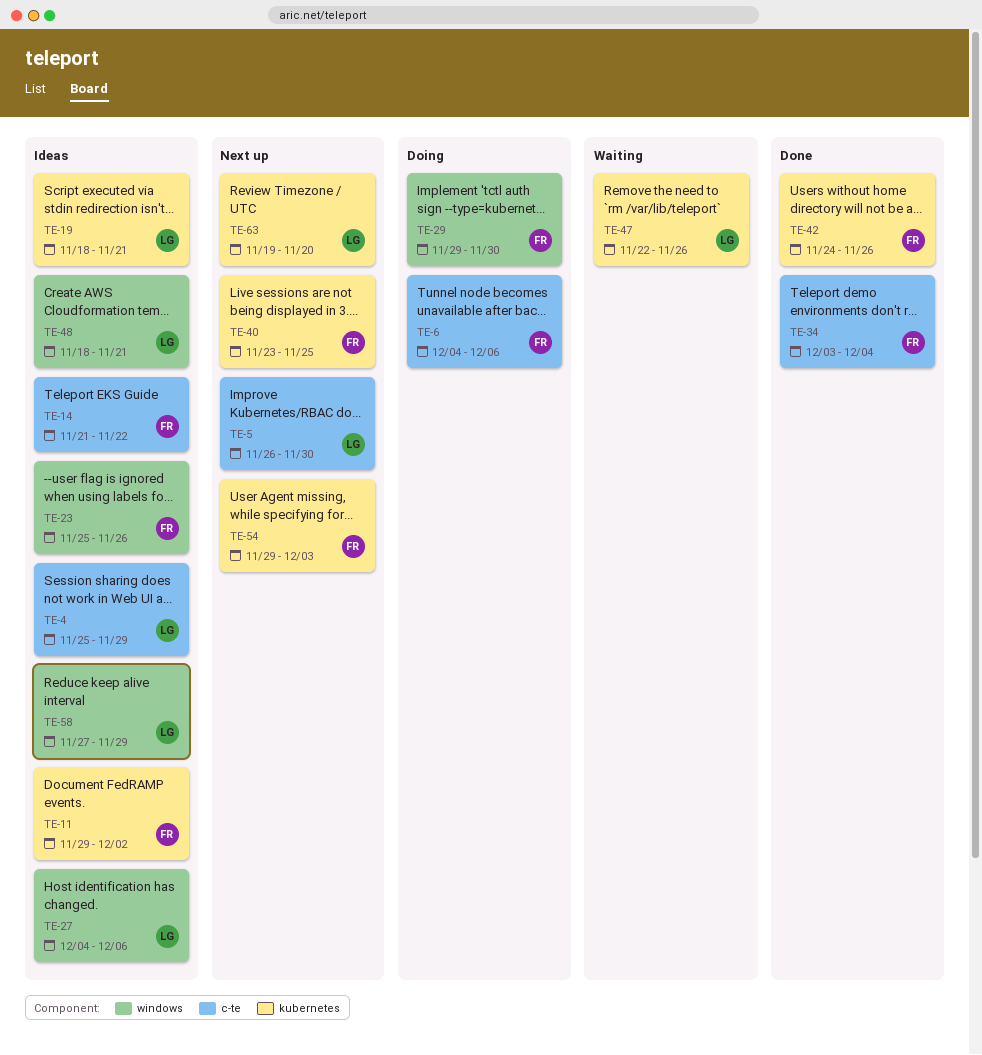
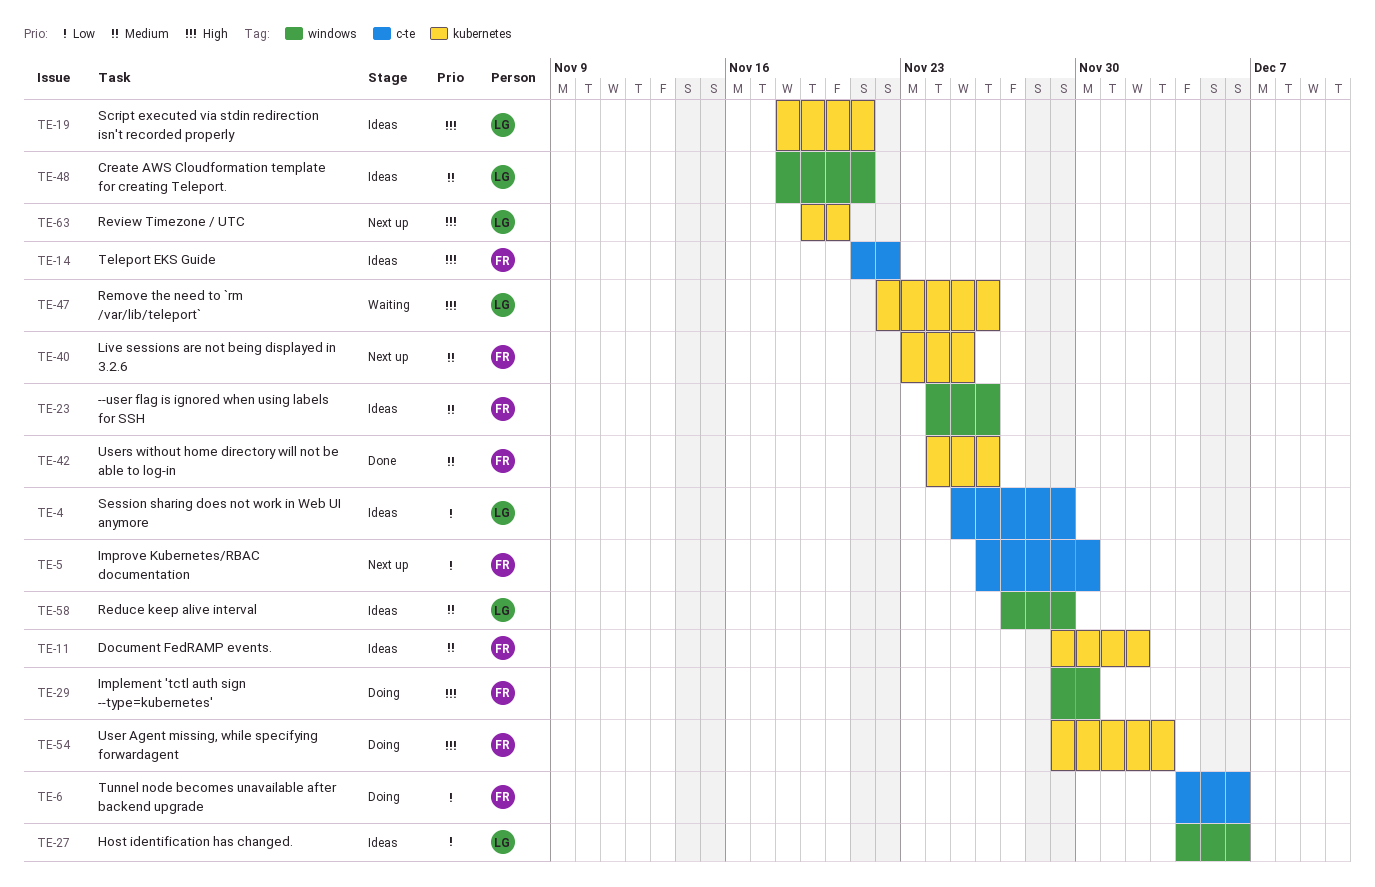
TE-5, owner: LG -> FR
TE-23, start: Nov 25 -> Nov 24
TE-34: present -> none
TE-54, status: Next up -> Doing

